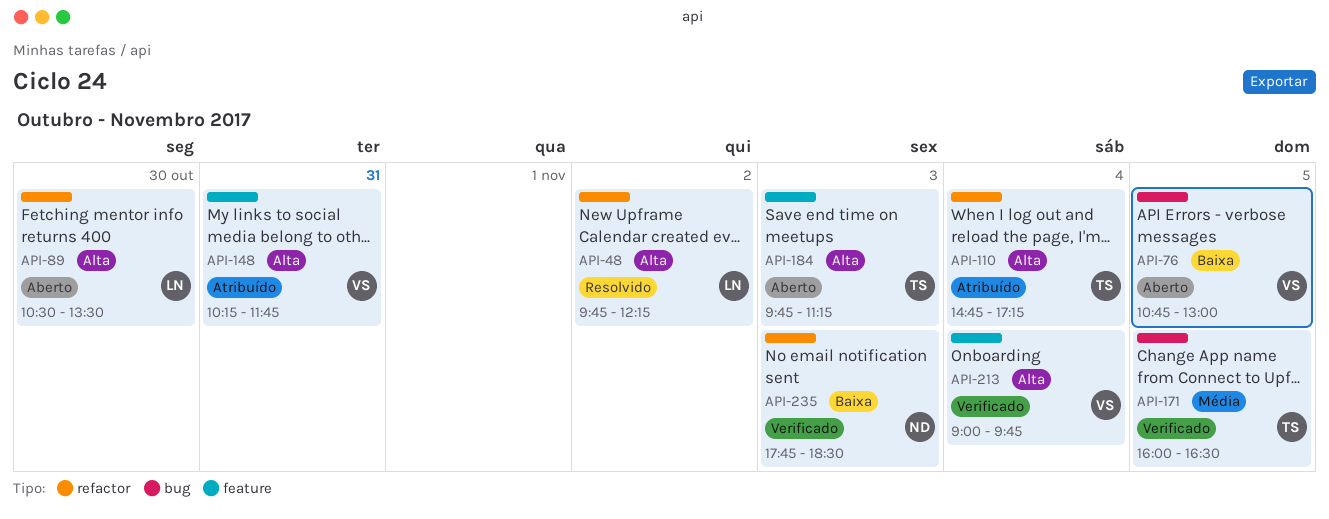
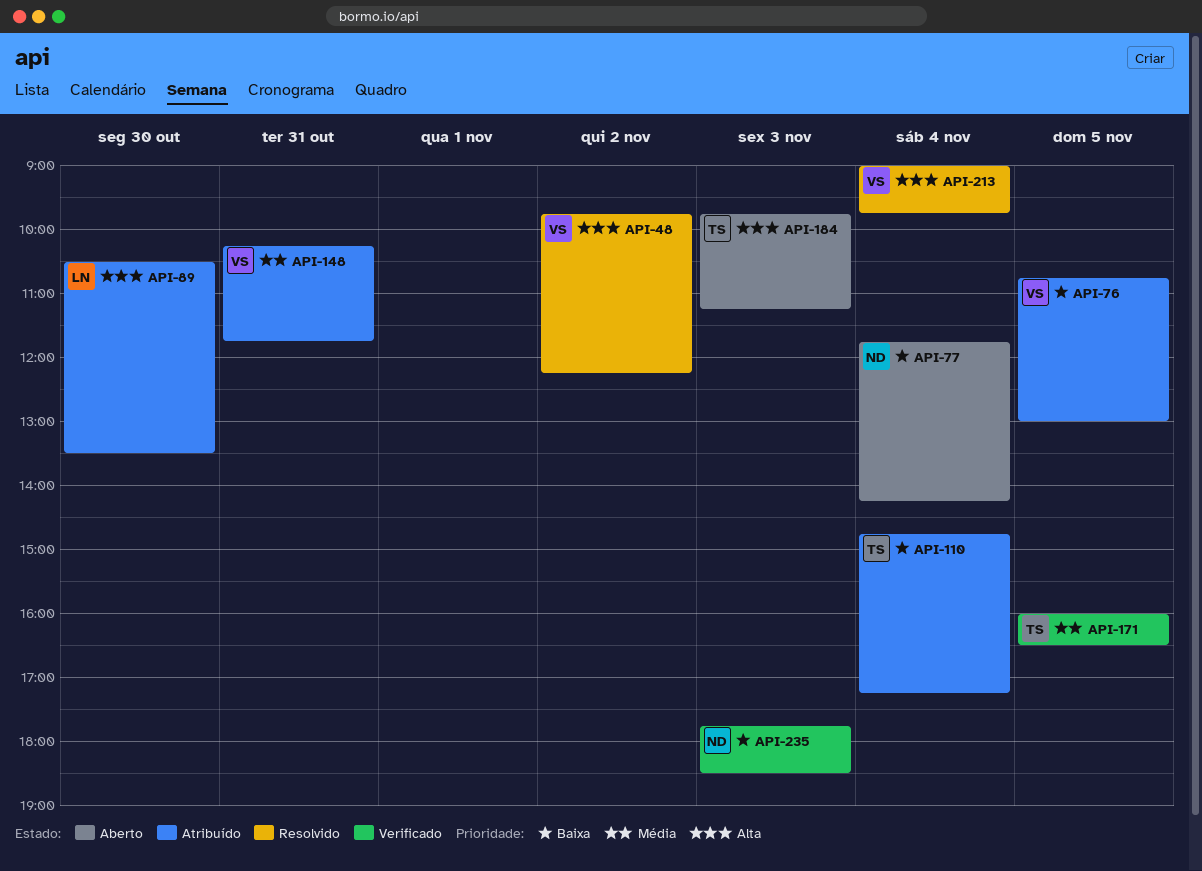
API-48, owner: LN -> VS
API-76, status: Aberto -> Atribuído
API-77: none -> present
API-89, status: Aberto -> Atribuído
API-110, priority: Alta -> Baixa
API-148, priority: Alta -> Média
API-213, status: Verificado -> Resolvido

